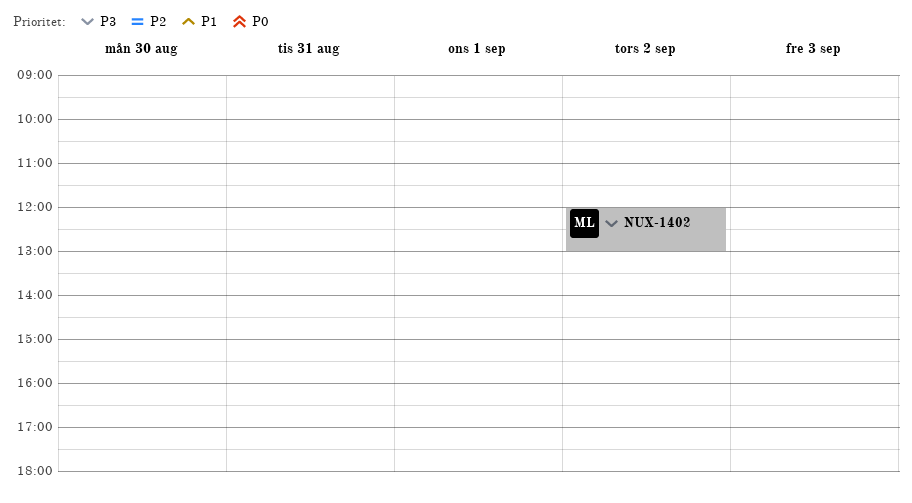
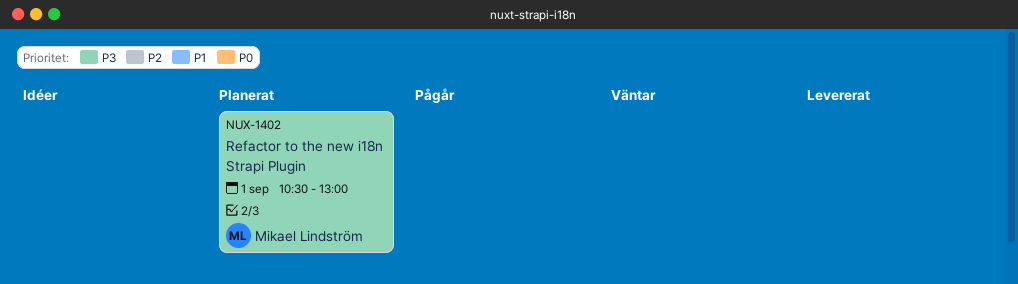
NUX-1402, day: Sep 2 -> Sep 1
NUX-1402, begins: 12:00 -> 10:30

